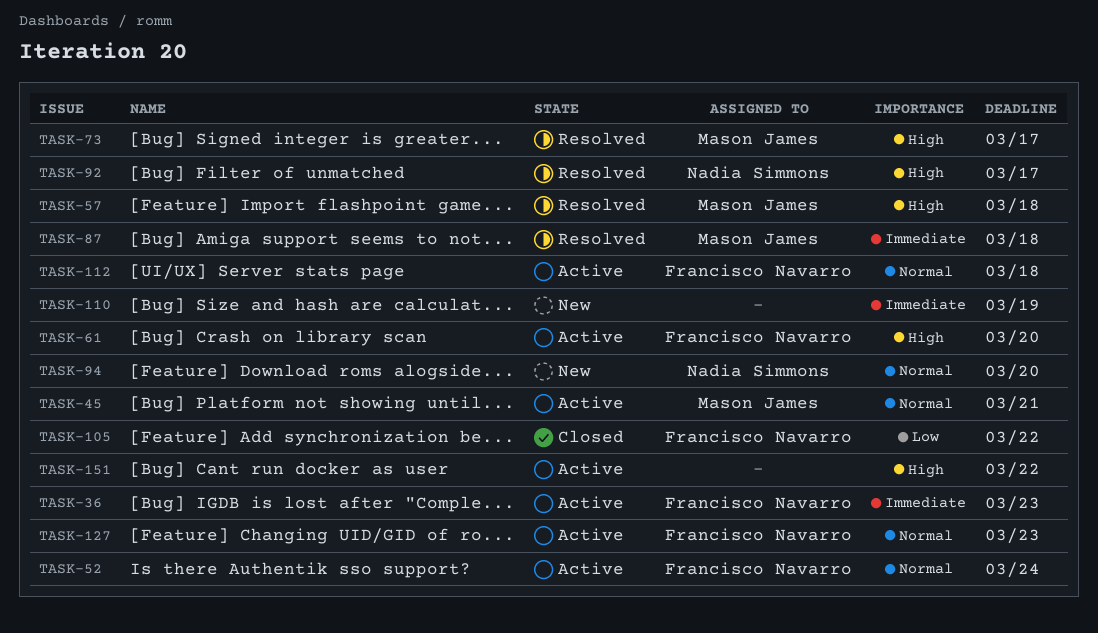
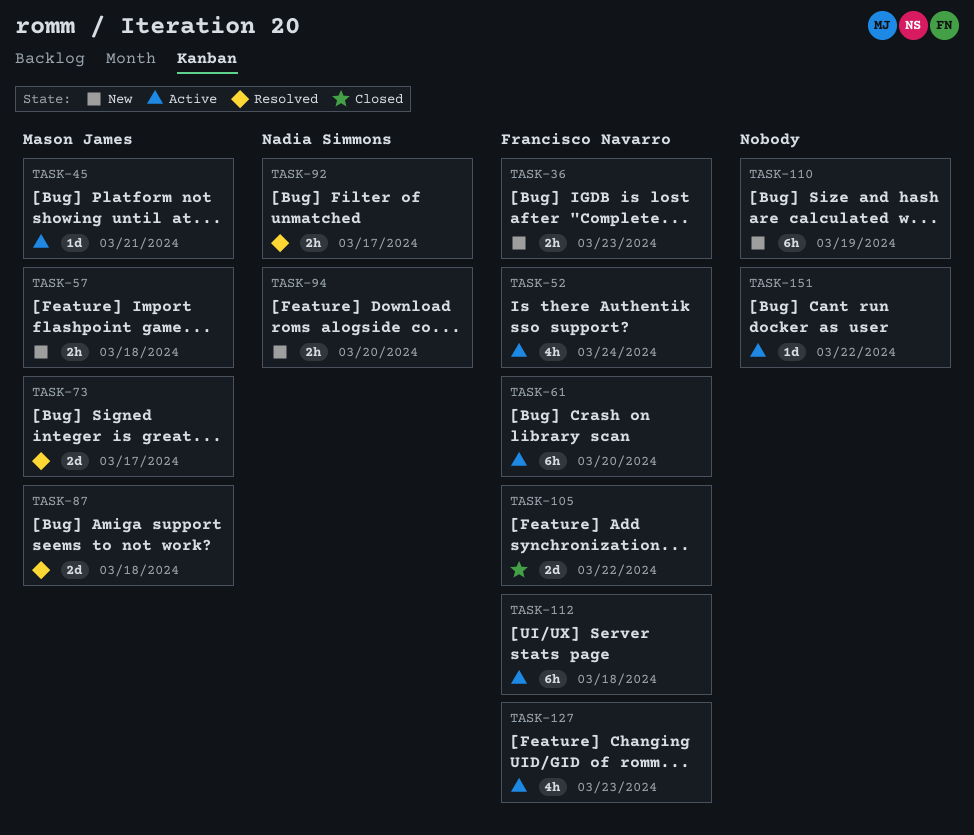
TASK-36, status: Active -> New
TASK-57, status: Resolved -> New

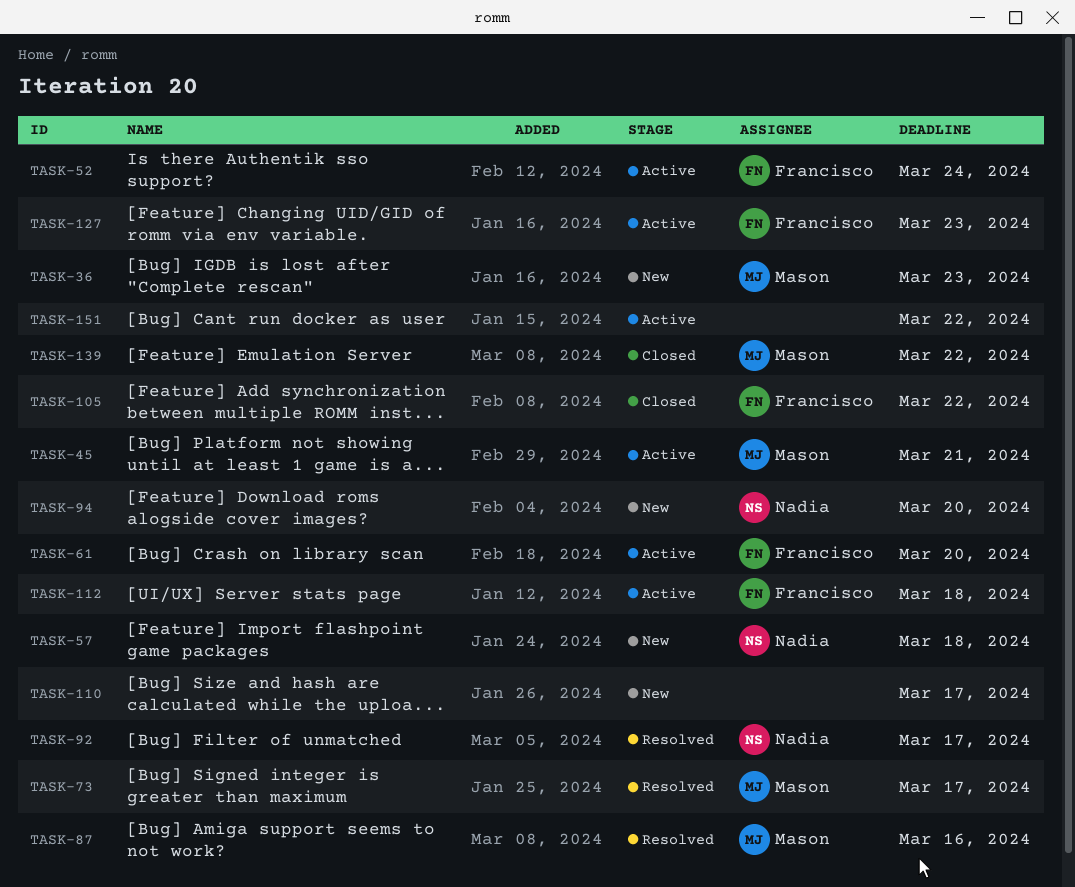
TASK-36, owner: Francisco Navarro -> Mason James
TASK-57, owner: Mason James -> Nadia Simmons
TASK-87, due: Mar 18 -> Mar 16
TASK-110, due: Mar 19 -> Mar 17
TASK-139: none -> present

